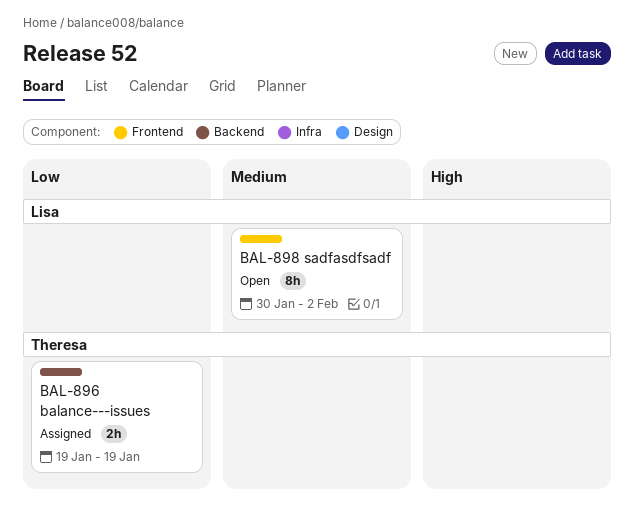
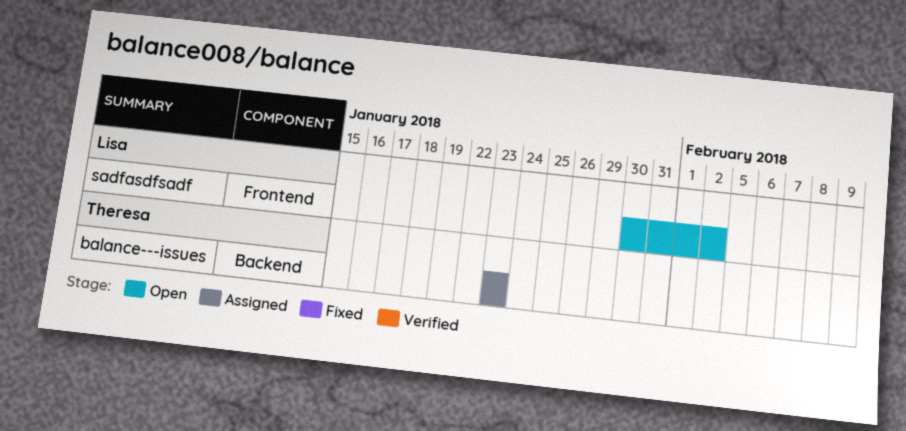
balance---issues, start: Jan 19 -> Jan 23
balance---issues, due: Jan 19 -> Jan 23

